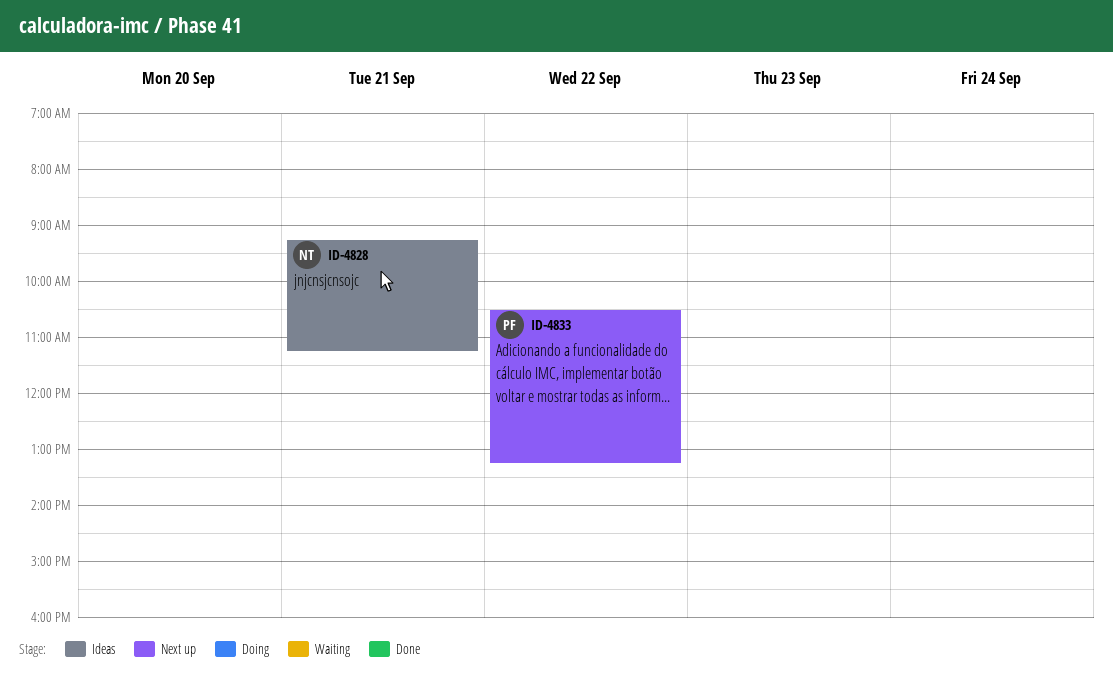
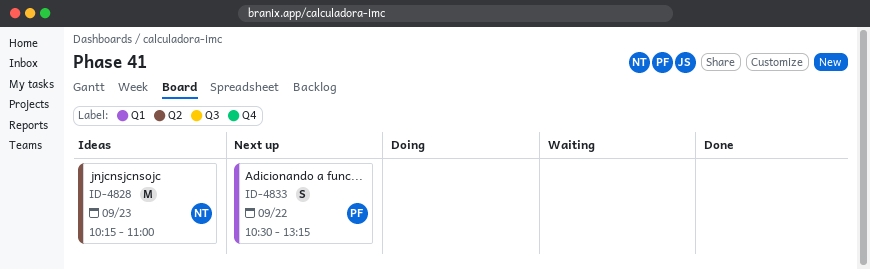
ID-4828, day: Sep 21 -> Sep 23
ID-4828, begins: 09:15 -> 10:15
ID-4828, ends: 11:15 -> 11:00

